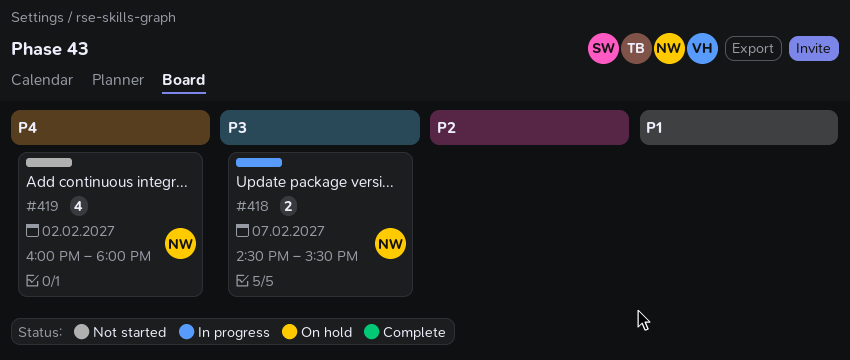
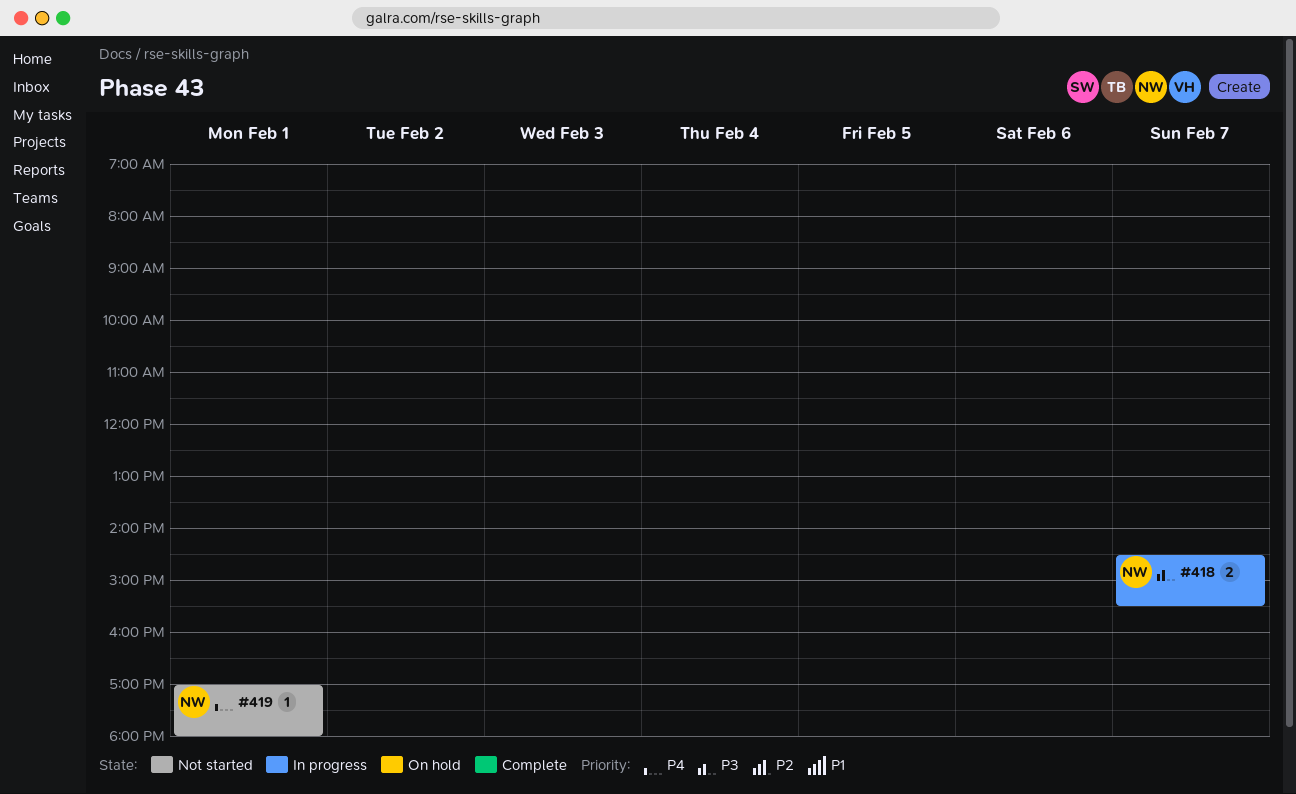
#419, estimate: 4 -> 1
#419, day: Feb 2 -> Feb 1
#419, begins: 16:00 -> 17:00

